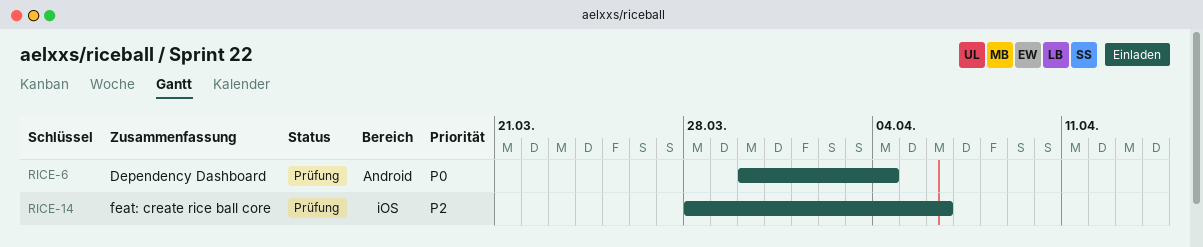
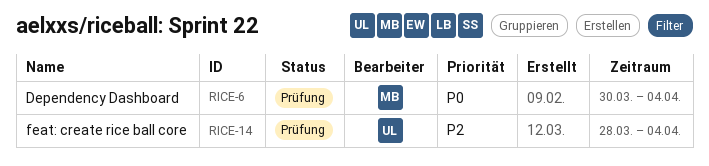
RICE-14, due: Apr 6 -> Apr 4

